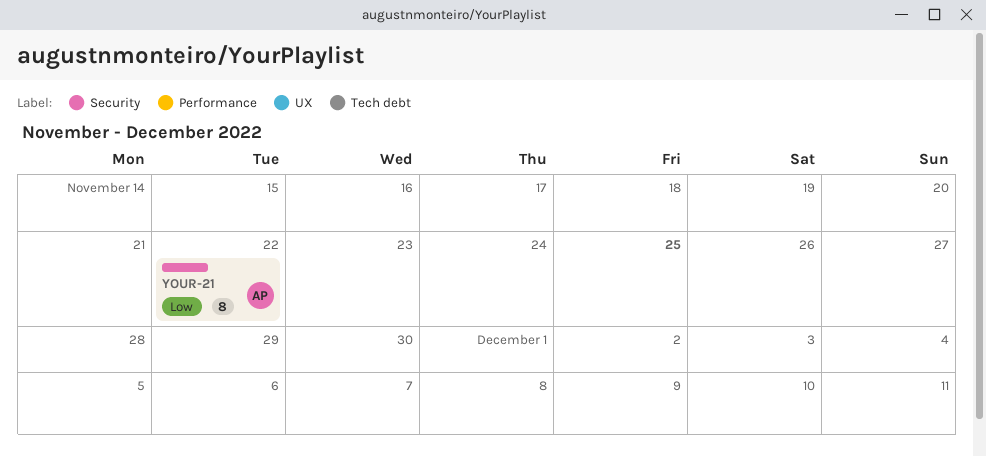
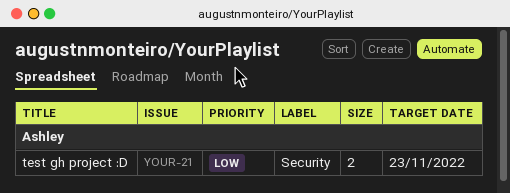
YOUR-21, estimate: 8 -> 2
YOUR-21, due: Nov 22 -> Nov 23

